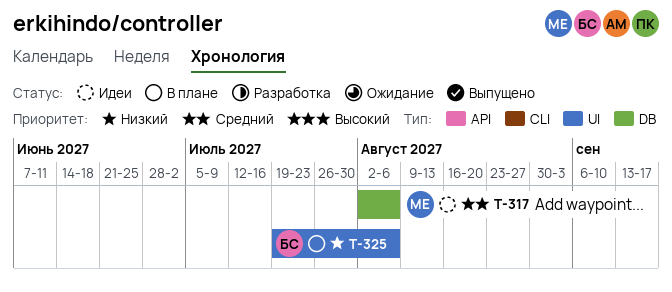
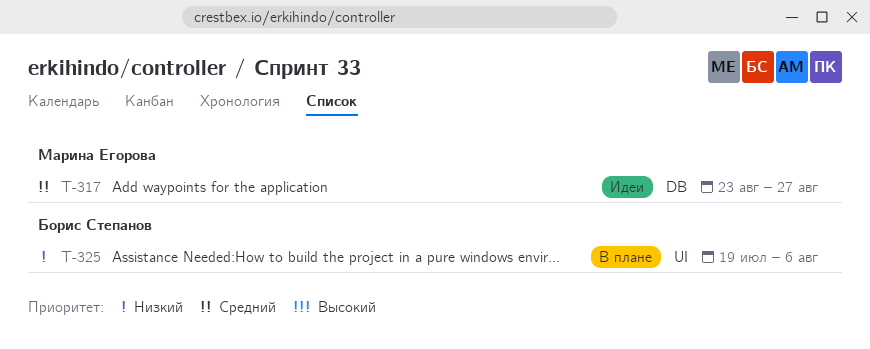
T-317, start: Aug 2 -> Aug 23
T-317, due: Aug 6 -> Aug 27

